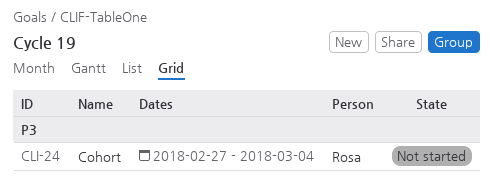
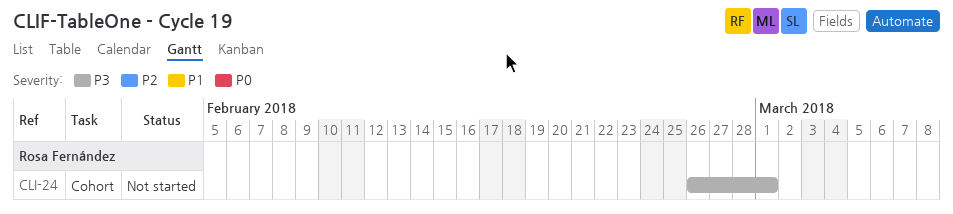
CLI-24, start: Feb 27 -> Feb 26
CLI-24, due: Mar 4 -> Mar 1

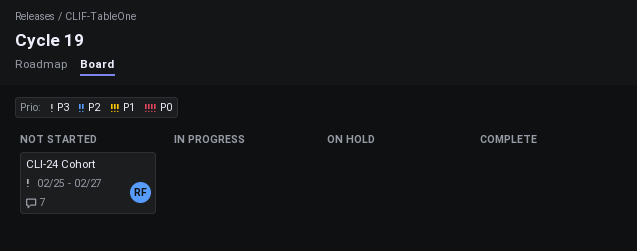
CLI-24, start: Feb 26 -> Feb 25
CLI-24, due: Mar 1 -> Feb 27

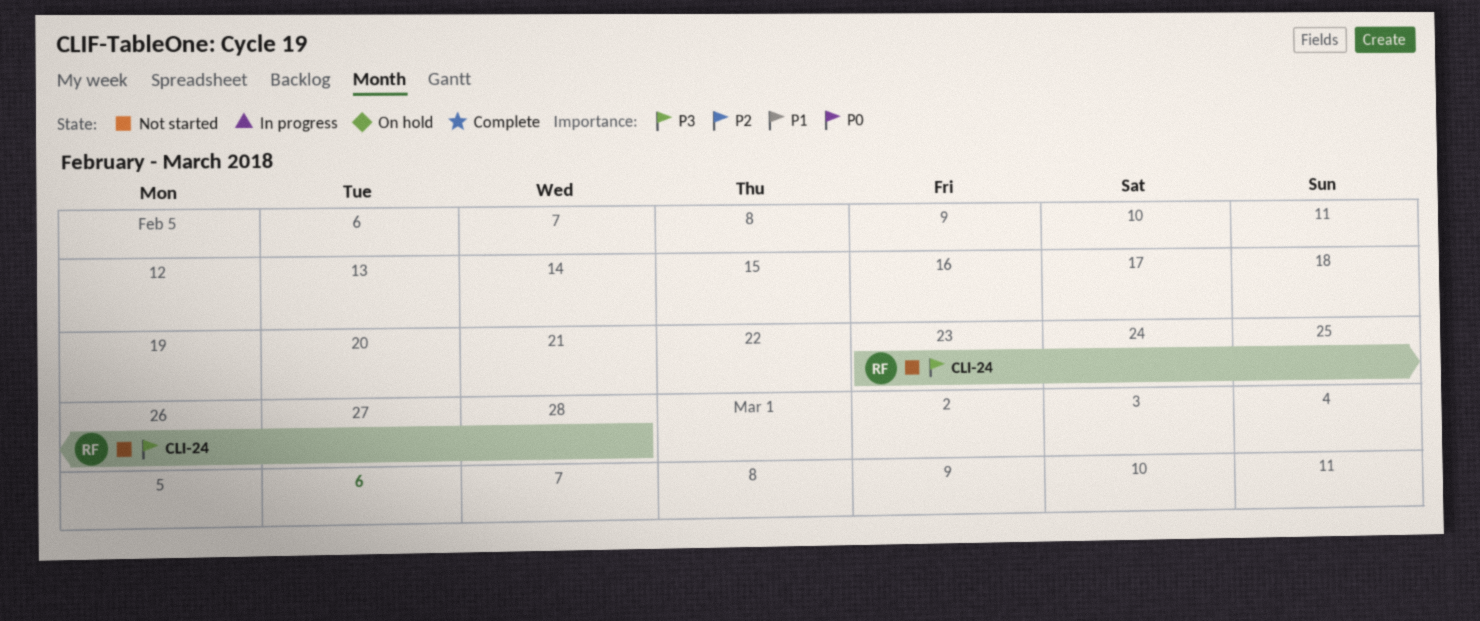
CLI-24, start: Feb 25 -> Feb 23
CLI-24, due: Feb 27 -> Feb 28

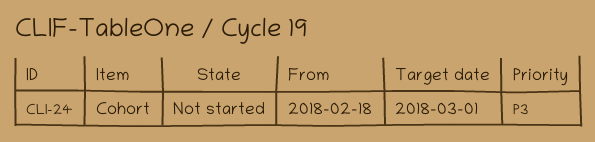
CLI-24, start: Feb 23 -> Feb 18
CLI-24, due: Feb 28 -> Mar 1

